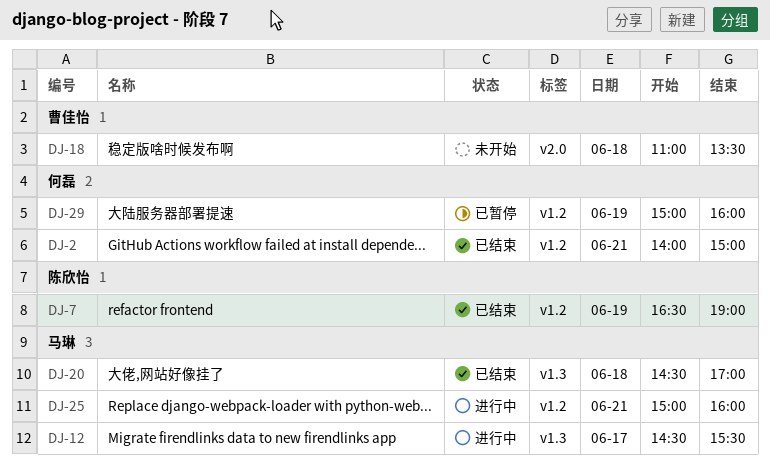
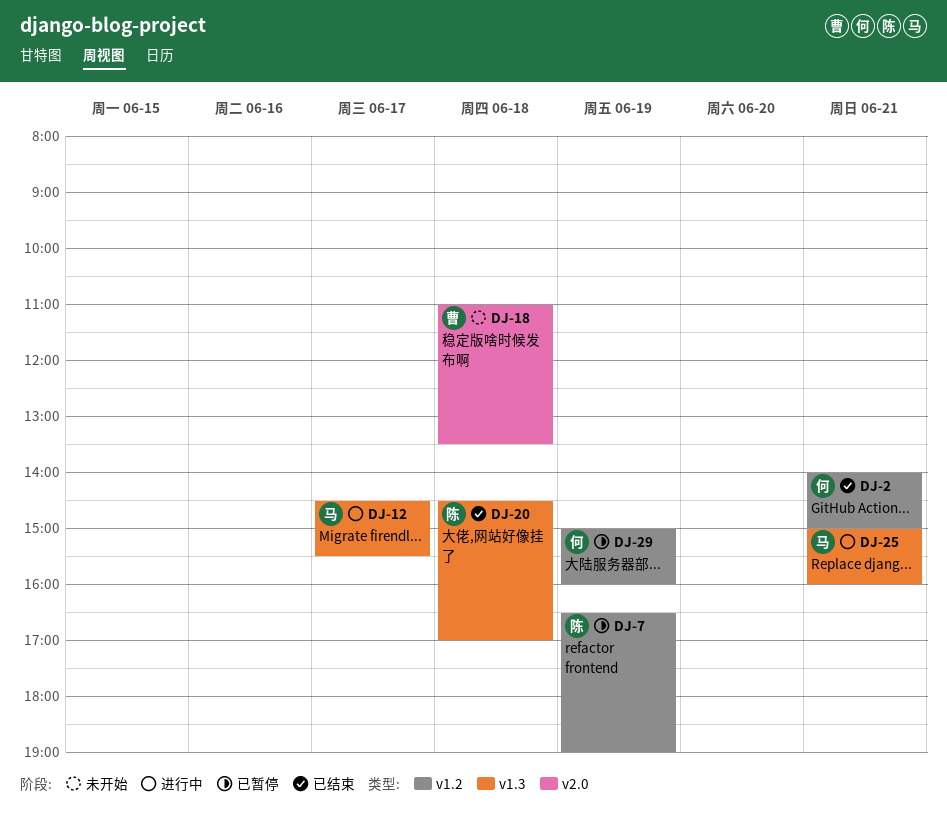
DJ-7, status: 已结束 -> 已暂停
DJ-20, owner: 马琳 -> 陈欣怡
DJ-25, label: v1.2 -> v1.3

